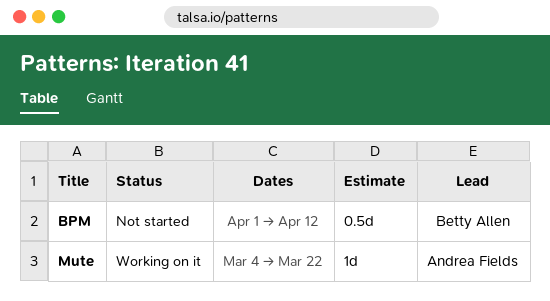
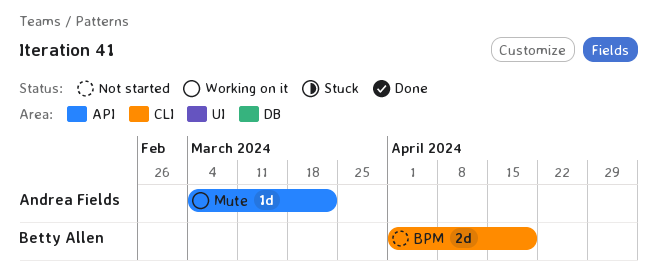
BPM, estimate: 0.5d -> 2d
BPM, due: Apr 12 -> Apr 19

